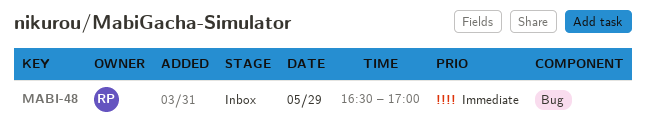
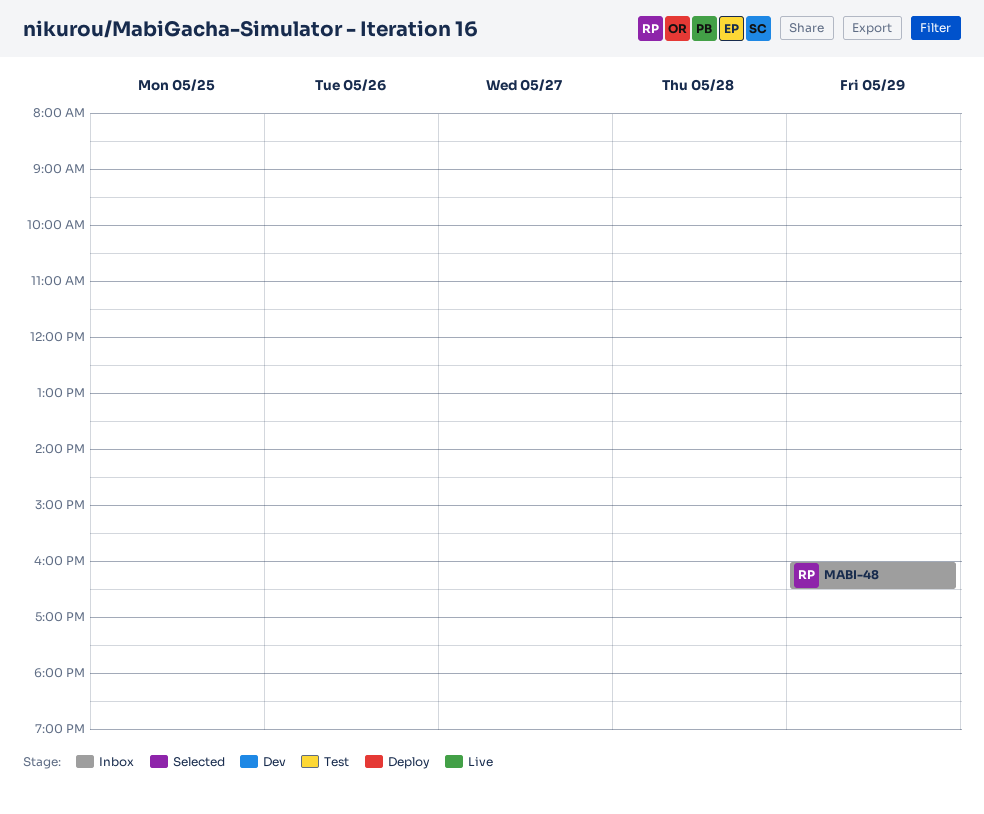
MABI-48, begins: 16:30 -> 16:00
MABI-48, ends: 17:00 -> 16:30

